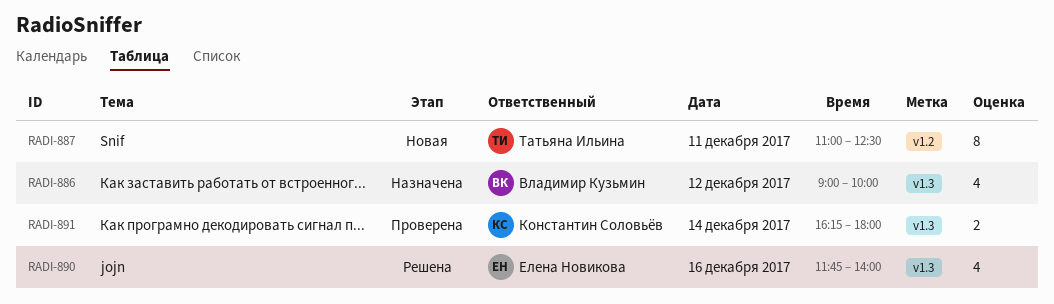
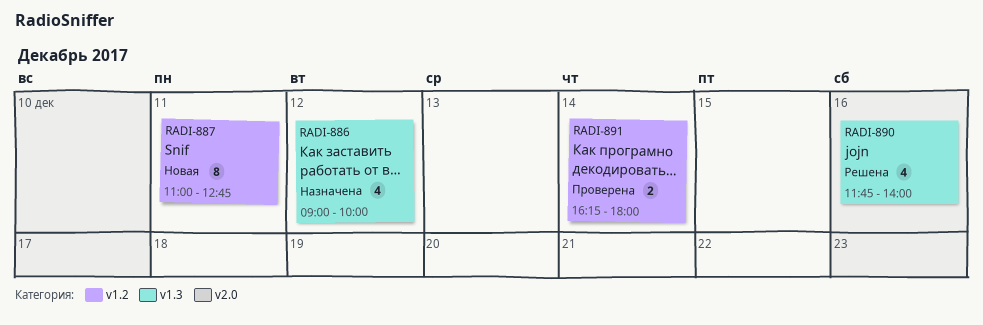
RADI-887, ends: 12:30 -> 12:45
RADI-891, label: v1.3 -> v1.2

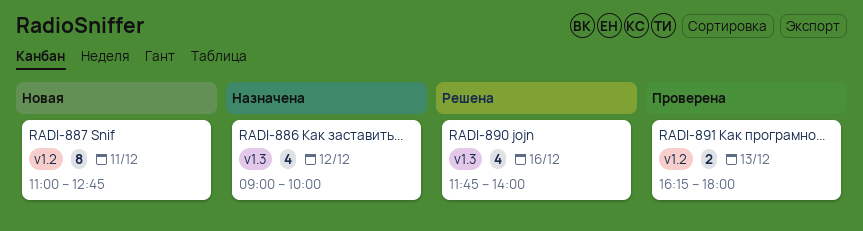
RADI-891, day: Dec 14 -> Dec 13

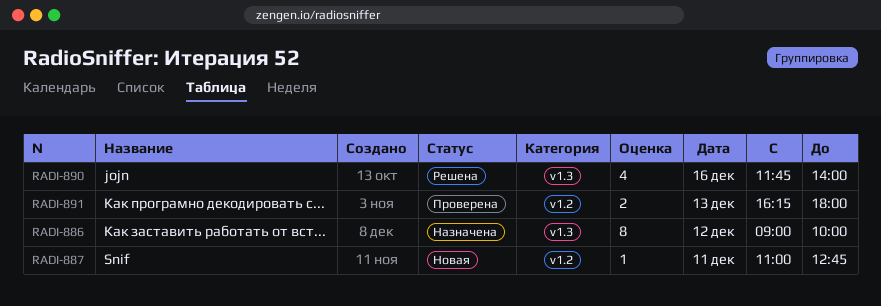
RADI-886, estimate: 4 -> 8
RADI-887, estimate: 8 -> 1

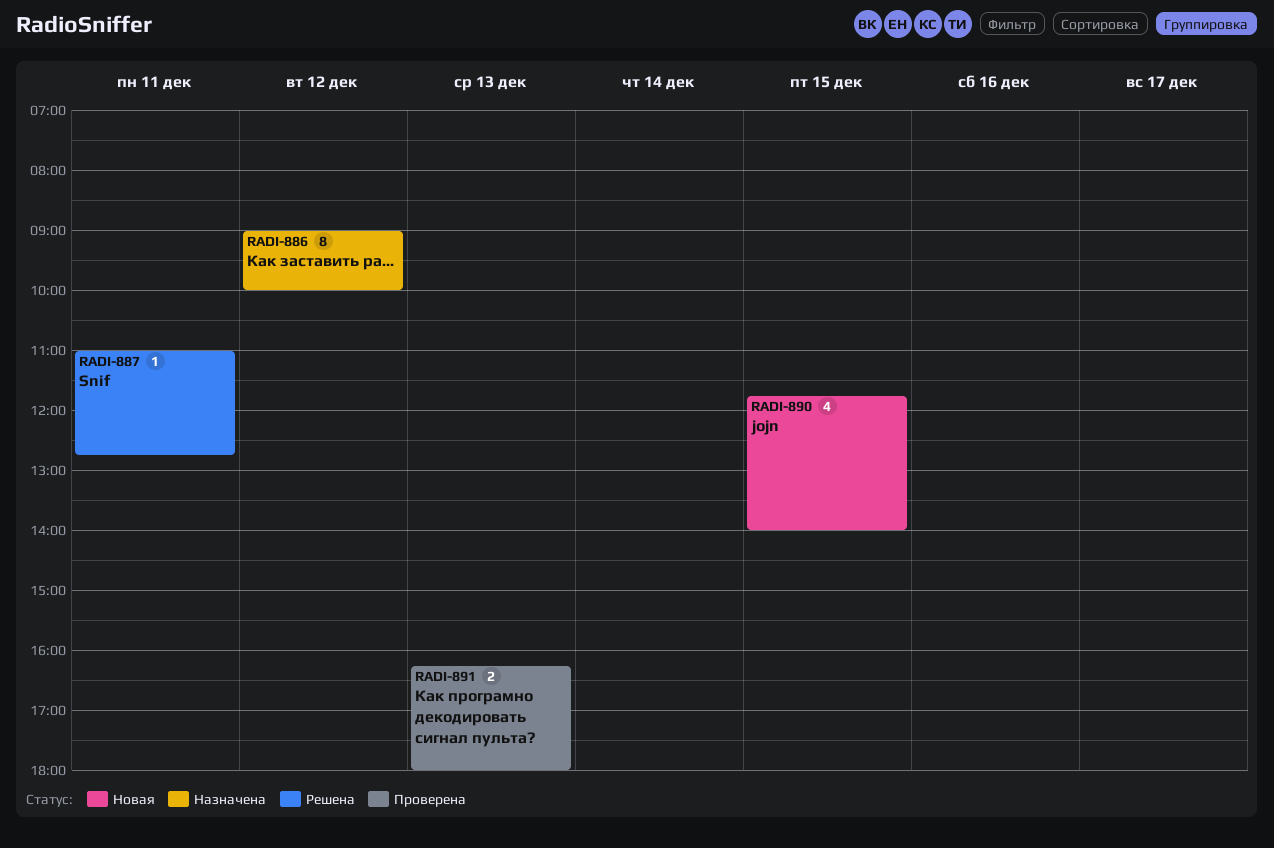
RADI-887, status: Новая -> Решена
RADI-890, status: Решена -> Новая
RADI-890, day: Dec 16 -> Dec 15

